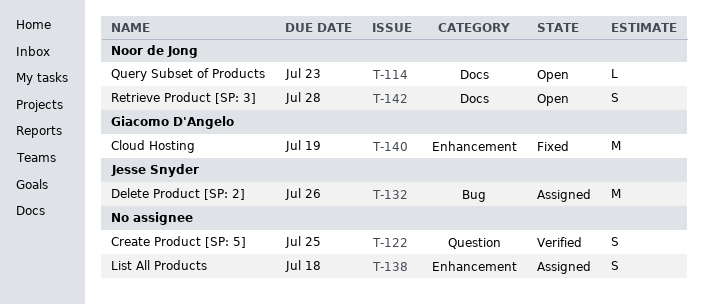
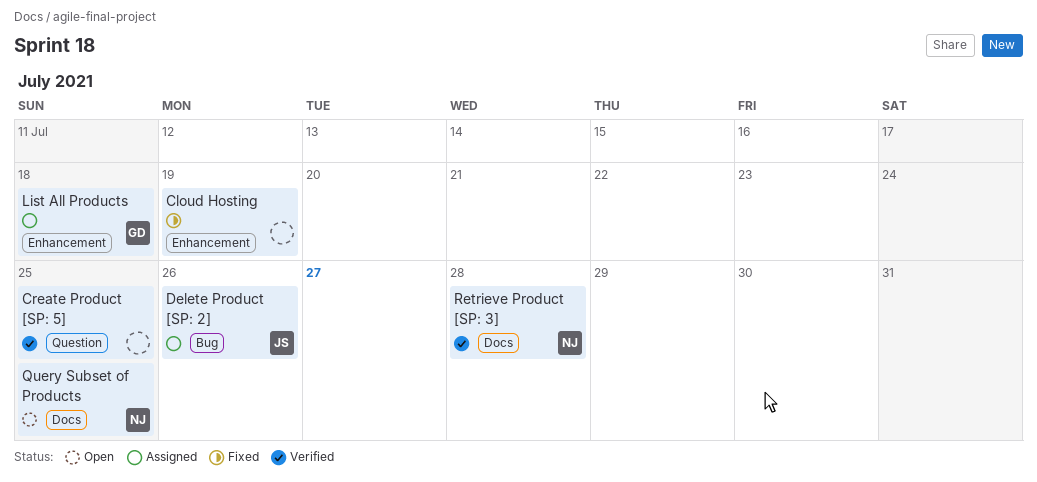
Cloud Hosting, owner: Giacomo D'Angelo -> none
List All Products, owner: none -> Giacomo D'Angelo
Query Subset of Products, due: Jul 23 -> Jul 25
Retrieve Product [SP: 3], status: Open -> Verified

